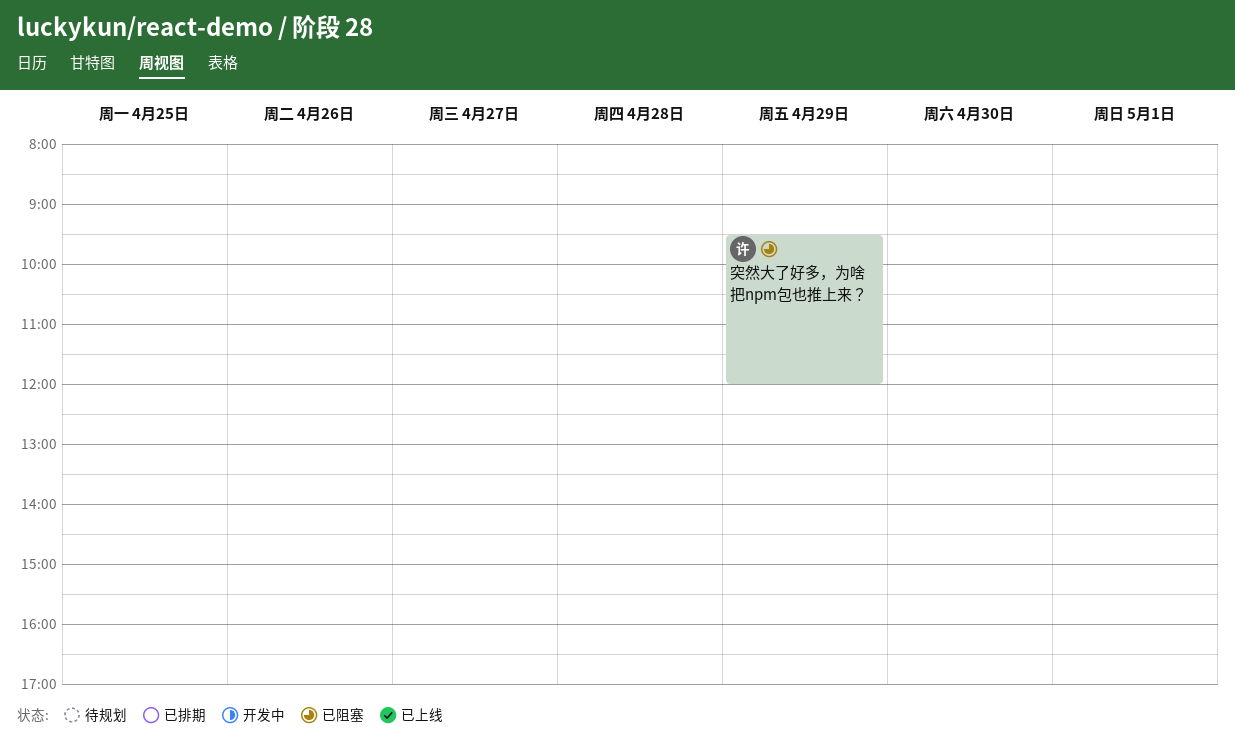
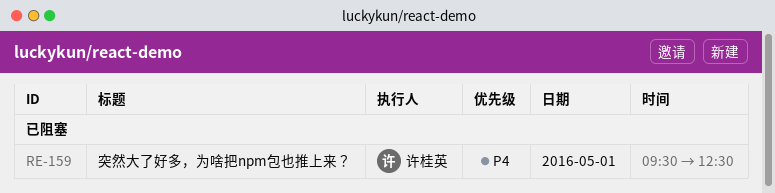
突然大了好多，为啥把npm包也推上来？, day: Apr 29 -> May 1
突然大了好多，为啥把npm包也推上来？, ends: 12:00 -> 12:30

